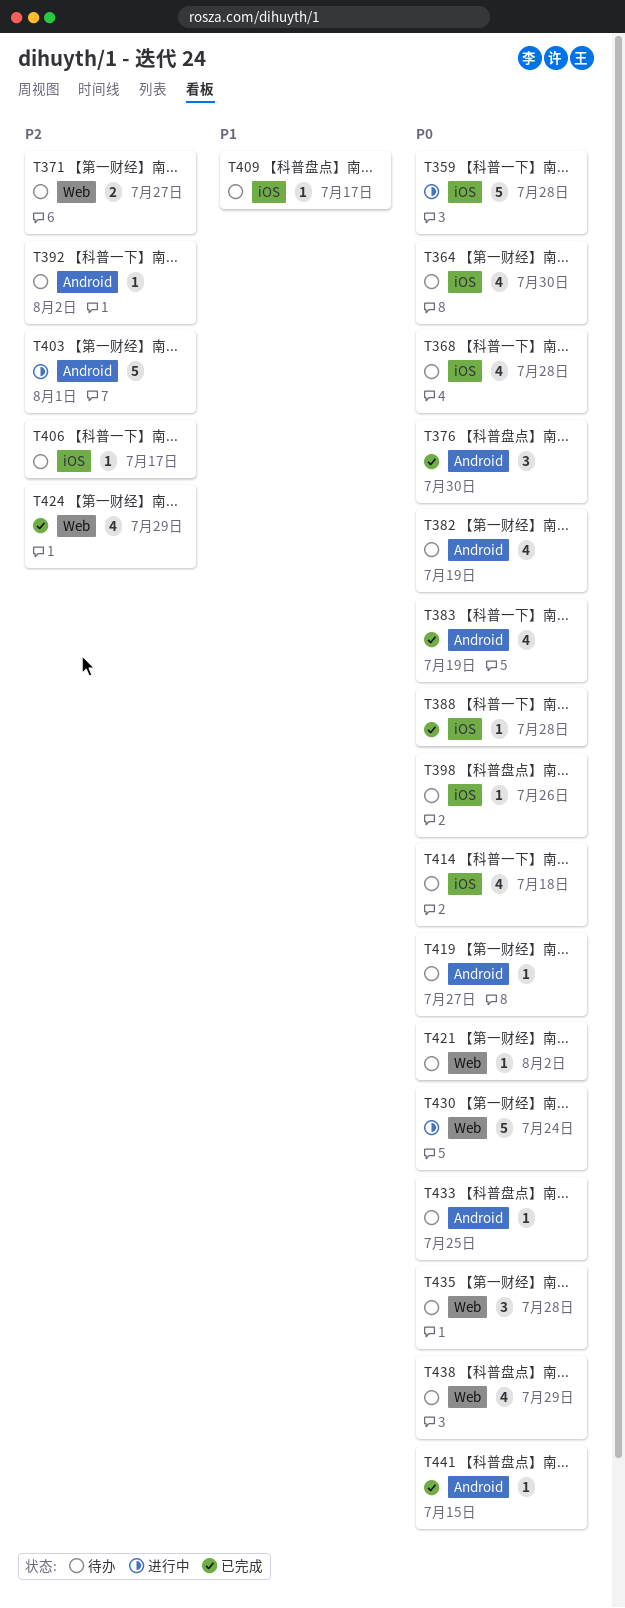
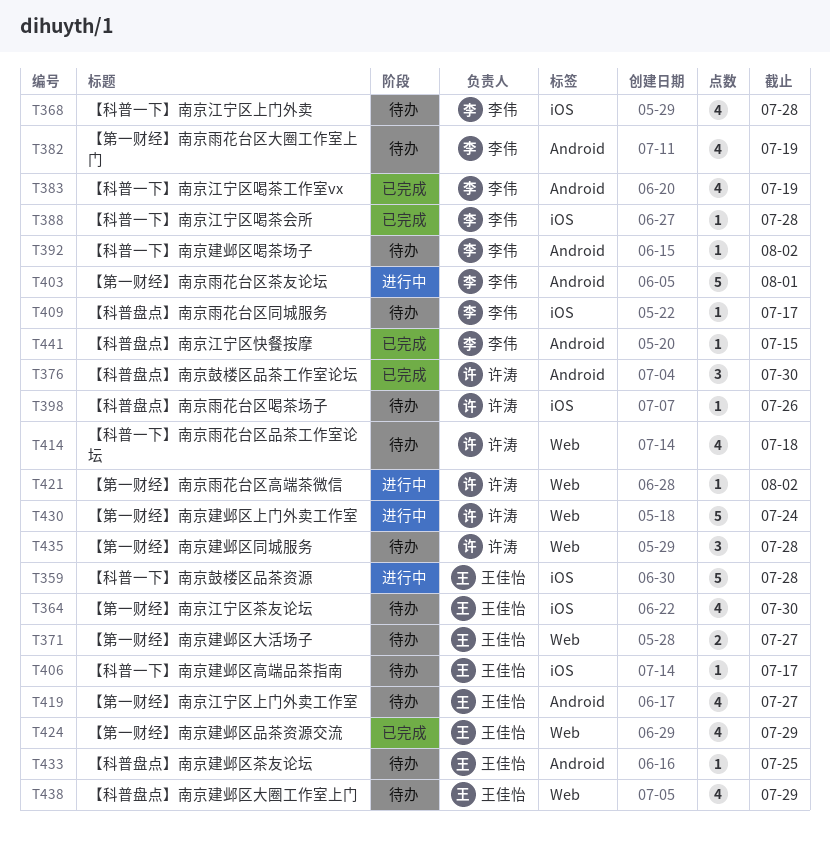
T414, label: iOS -> Web
T419, estimate: 1 -> 4
T421, status: 待办 -> 进行中

